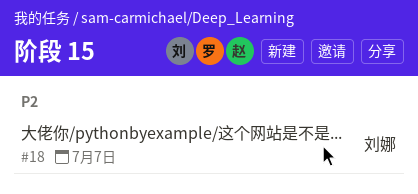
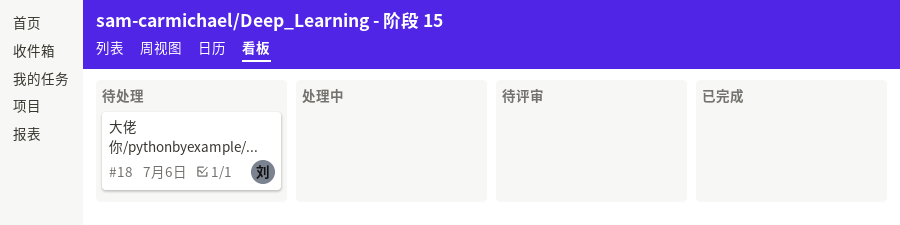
#18, due: Jul 7 -> Jul 6

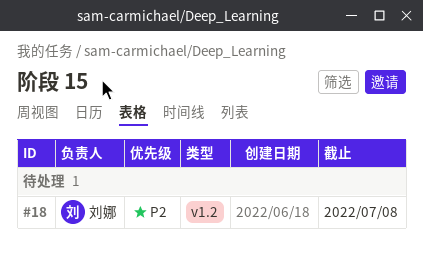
#18, due: Jul 6 -> Jul 8

